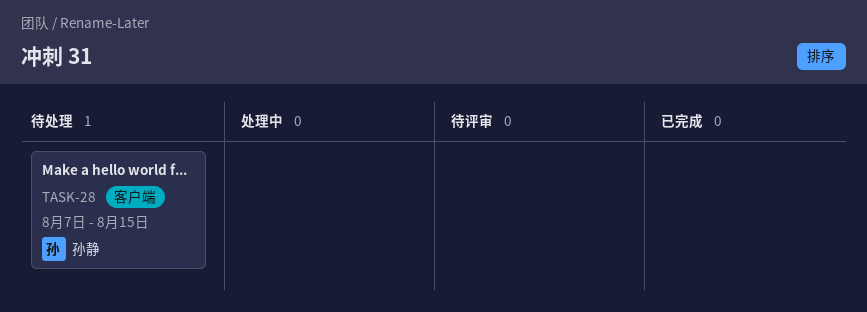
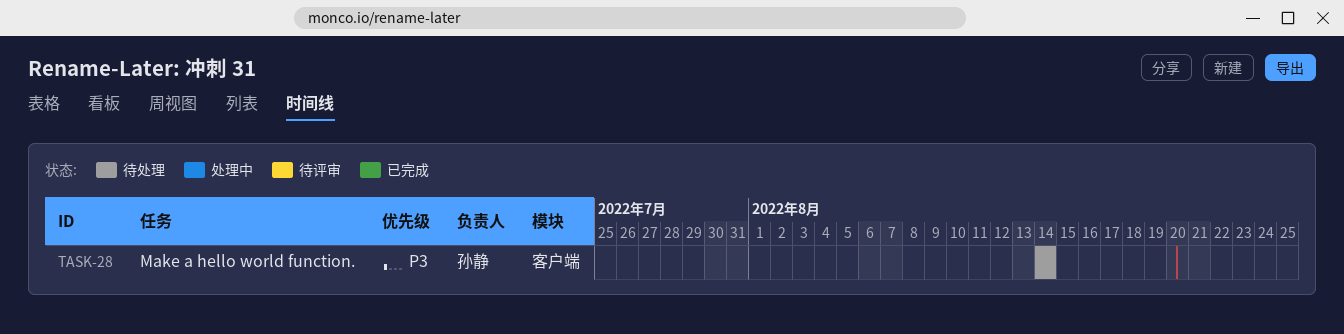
TASK-28, start: Aug 7 -> Aug 14
TASK-28, due: Aug 15 -> Aug 14

